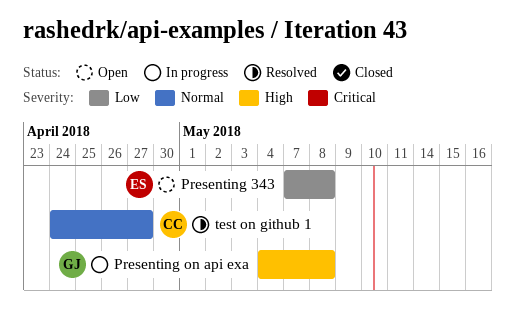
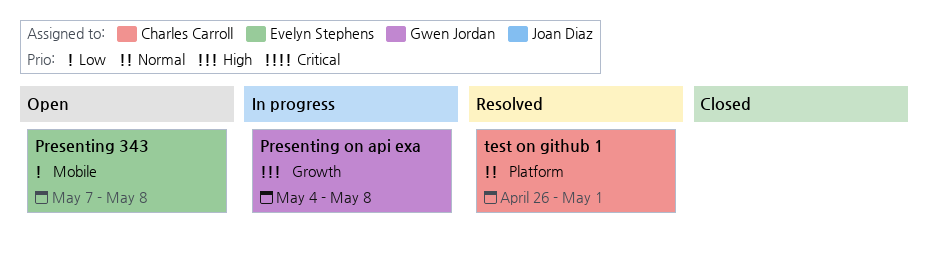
test on github 1, start: Apr 24 -> Apr 26
test on github 1, due: Apr 27 -> May 1

